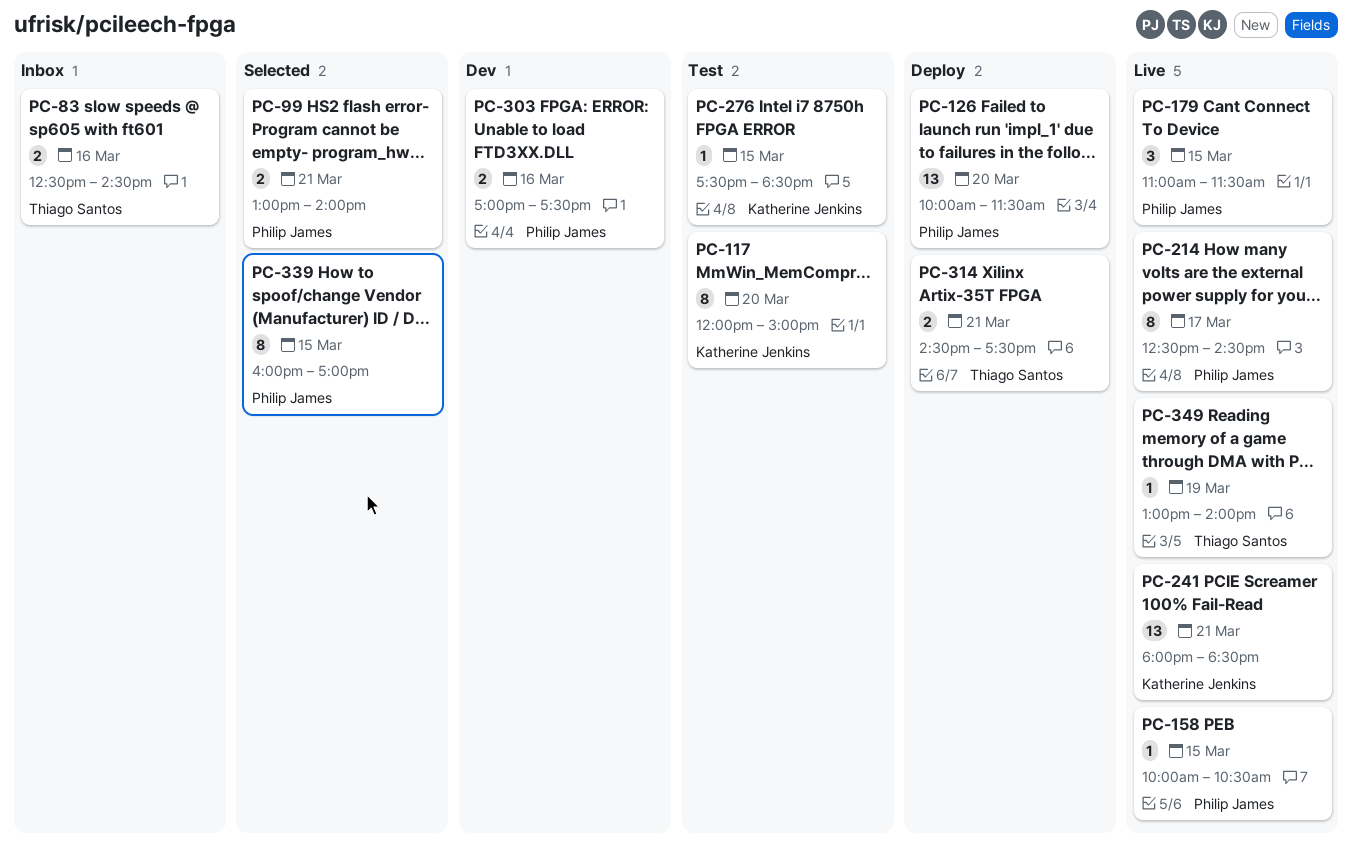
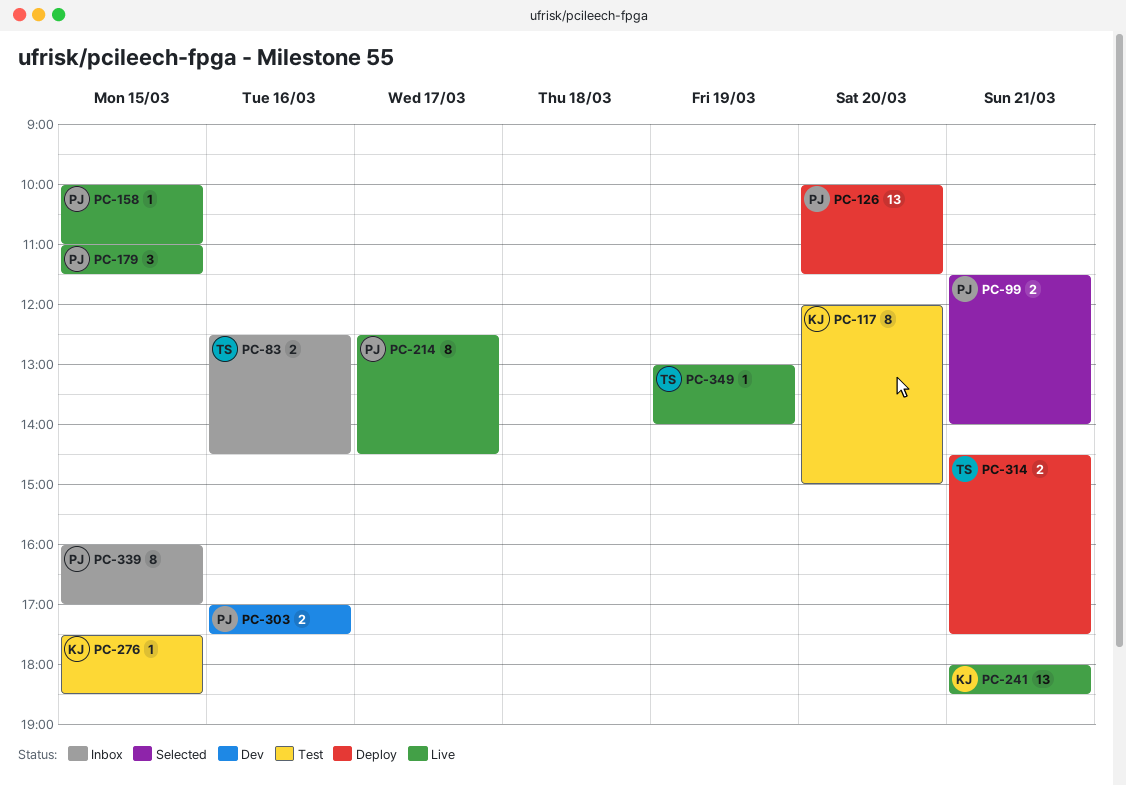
PC-99, begins: 13:00 -> 11:30
PC-158, ends: 10:30 -> 11:00
PC-339, status: Selected -> Inbox

